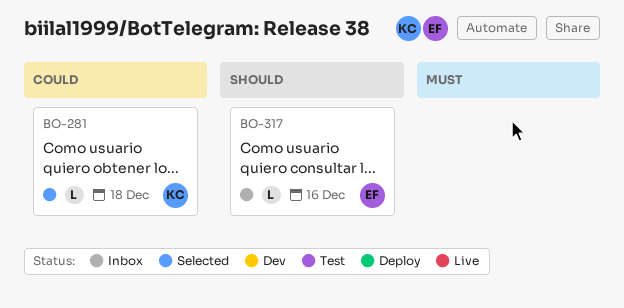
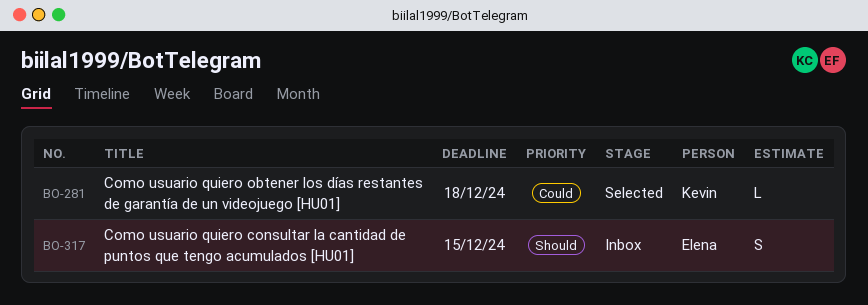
BO-317, estimate: L -> S
BO-317, due: Dec 16 -> Dec 15

